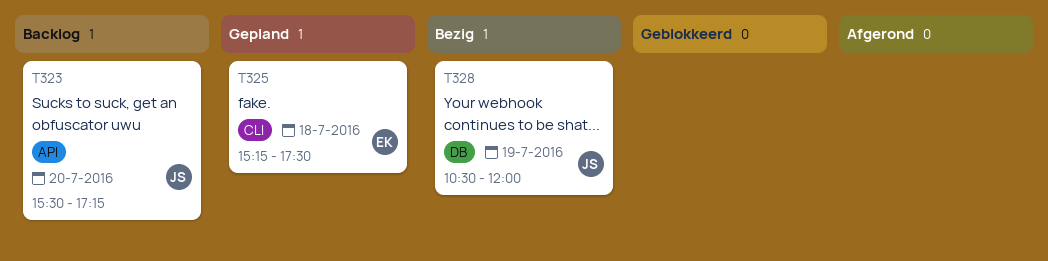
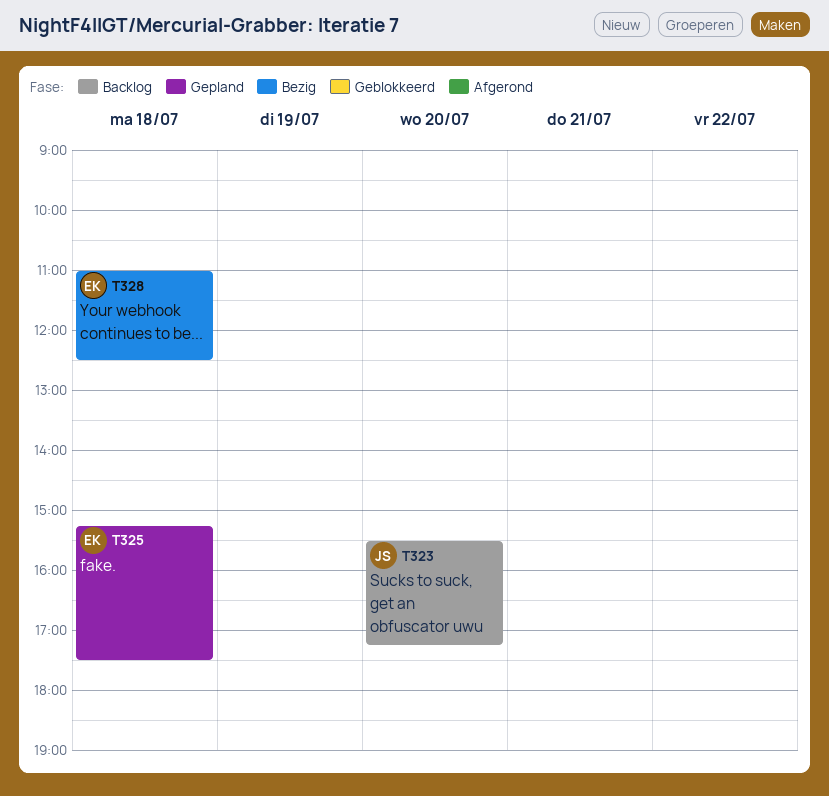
T328, owner: JS -> EK
T328, day: Jul 19 -> Jul 18
T328, begins: 10:30 -> 11:00
T328, ends: 12:00 -> 12:30

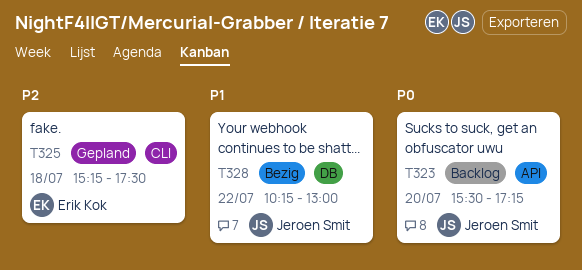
T328, owner: Erik Kok -> Jeroen Smit
T328, day: Jul 18 -> Jul 22
T328, begins: 11:00 -> 10:15
T328, ends: 12:30 -> 13:00

